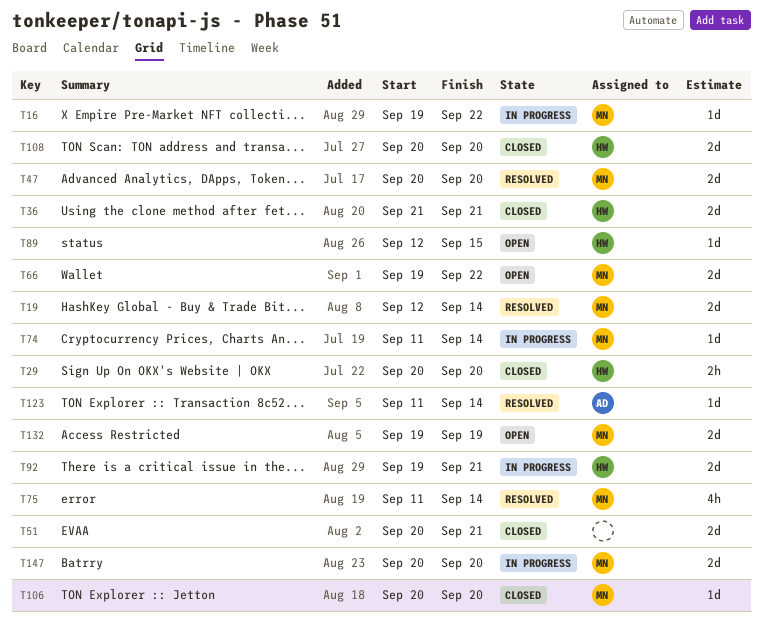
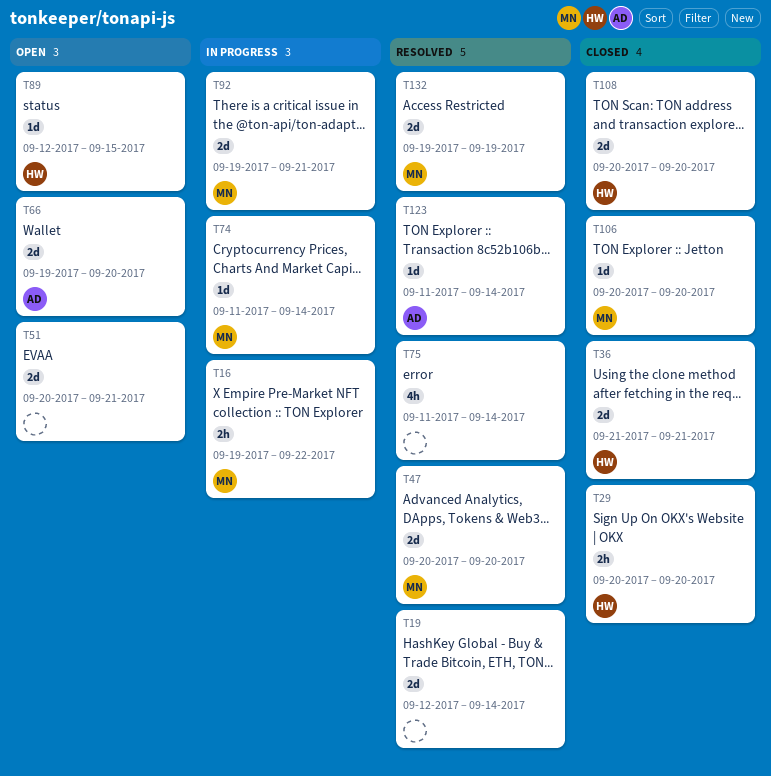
T16, estimate: 1d -> 2h
T19, owner: MN -> none
T51, status: Closed -> Open
T66, owner: MN -> AD
T66, due: Sep 22 -> Sep 20
T75, owner: MN -> none
T92, owner: HW -> MN
T132, status: Open -> Resolved
T147: present -> none

